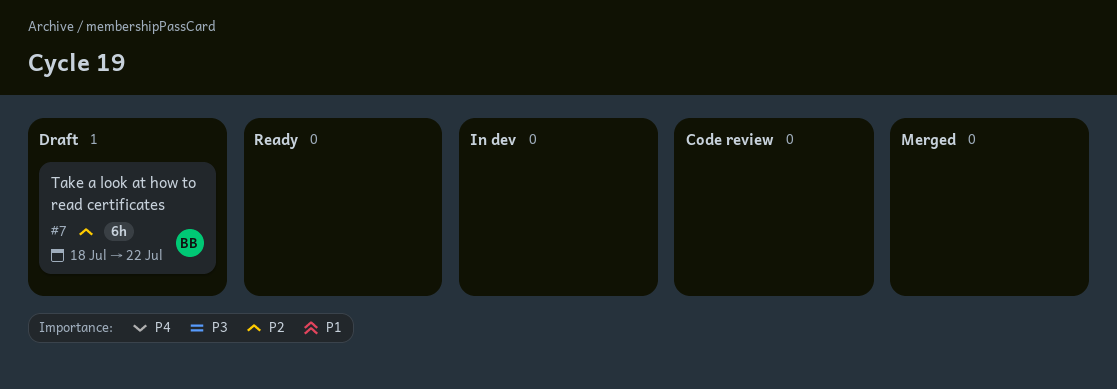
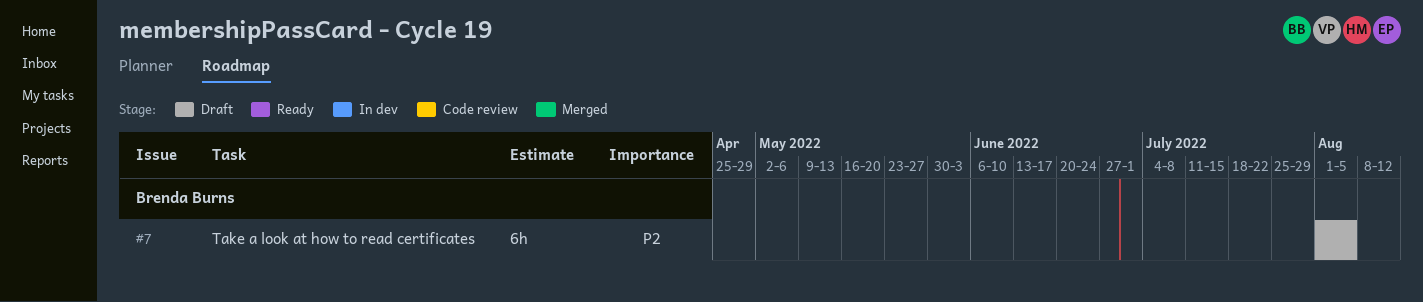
#7, start: Jul 18 -> Aug 1
#7, due: Jul 22 -> Aug 5

